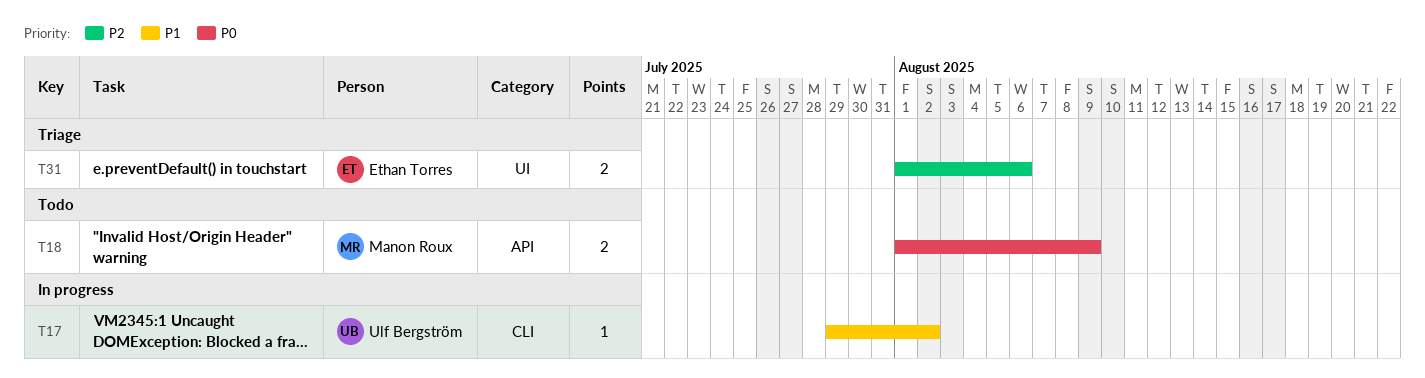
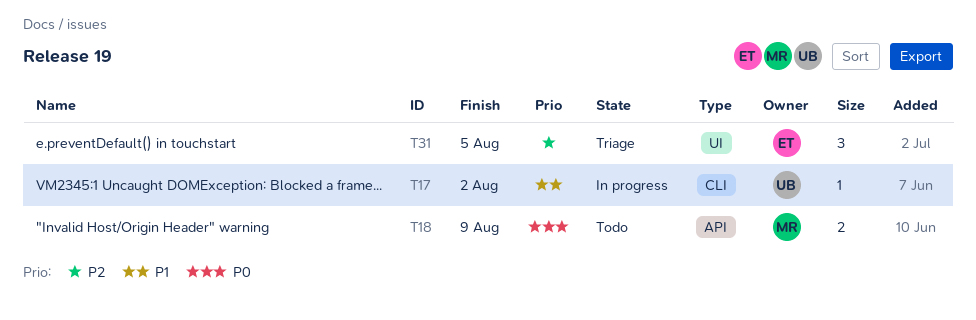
T31, estimate: 2 -> 3
T31, due: Aug 6 -> Aug 5

